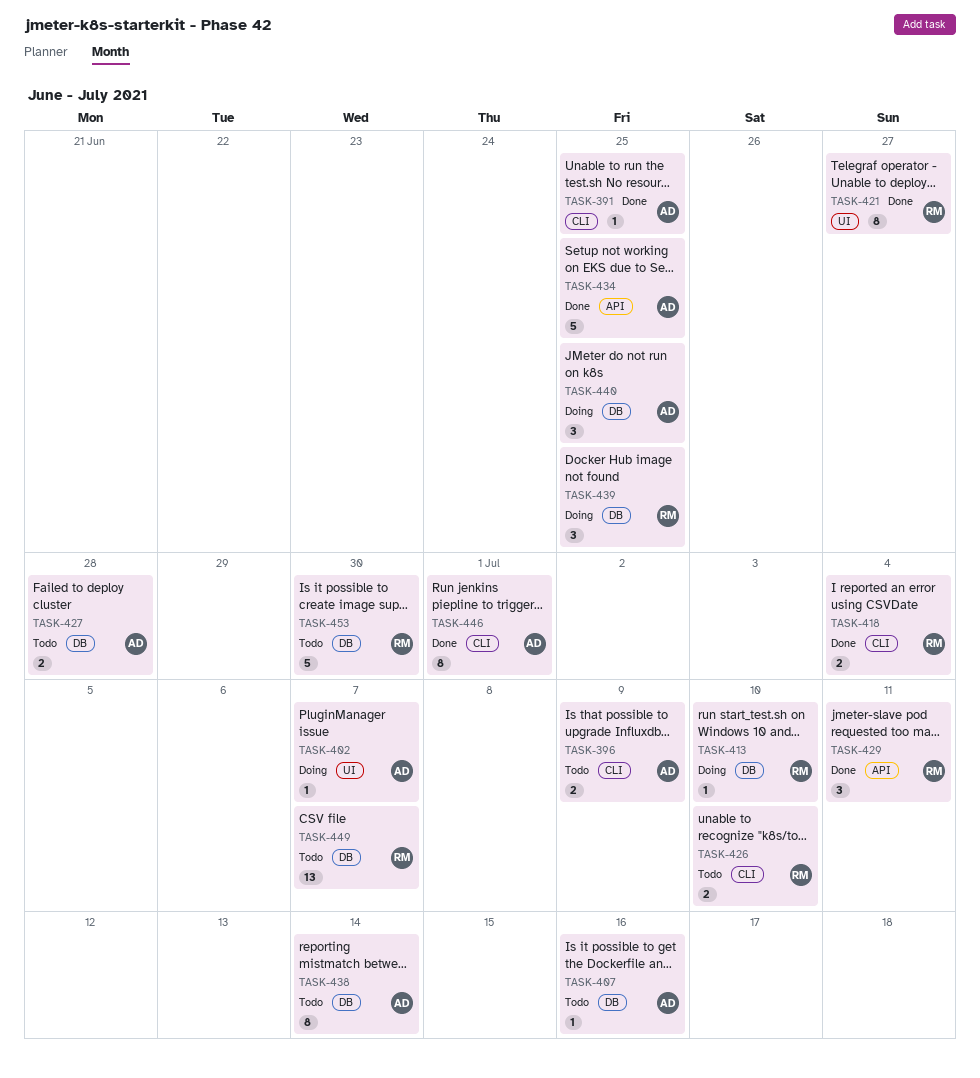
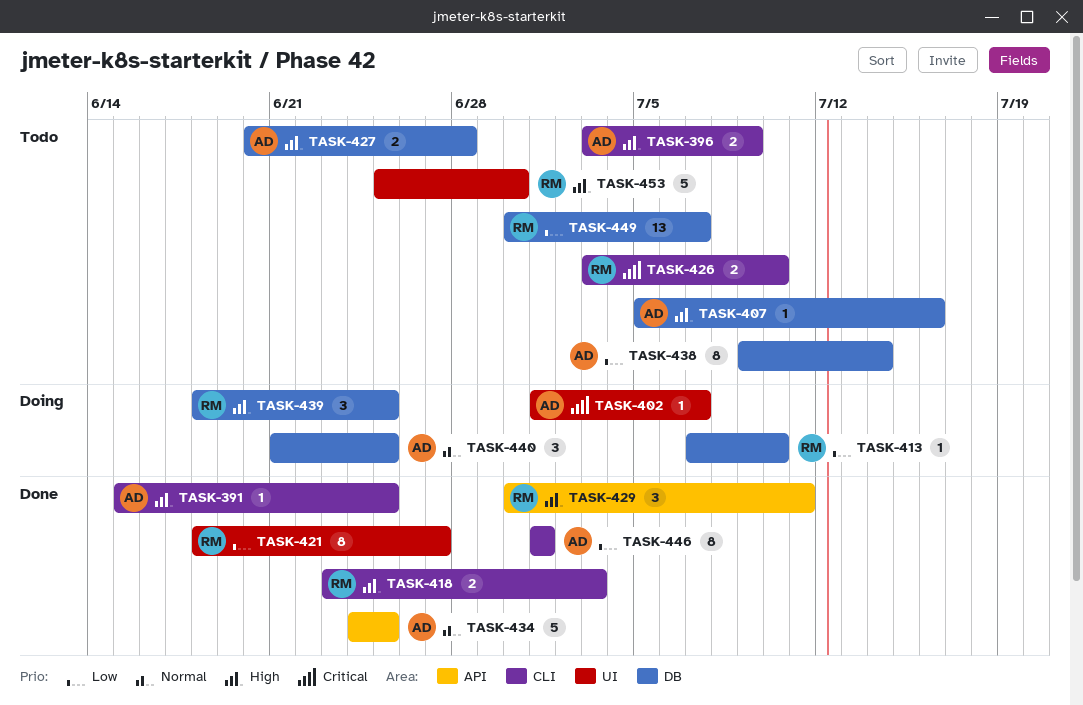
TASK-418, due: Jul 4 -> Jul 3
TASK-453, label: DB -> UI

